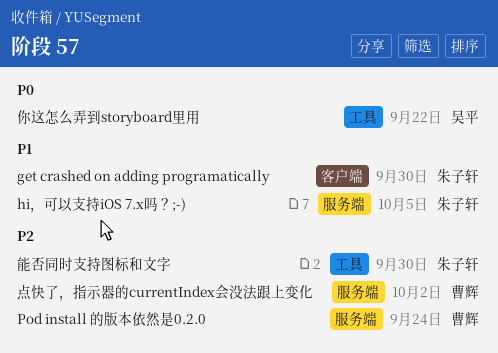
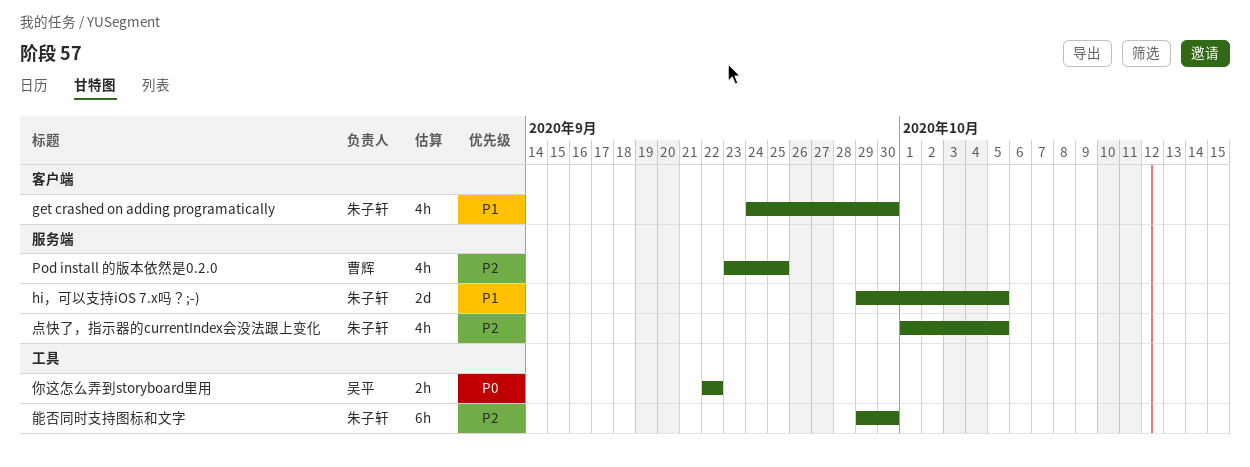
Pod install 的版本依然是0.2.0, due: Sep 24 -> Sep 25
点快了，指示器的currentIndex会没法跟上变化, owner: 曹辉 -> 朱子轩
点快了，指示器的currentIndex会没法跟上变化, due: Oct 2 -> Oct 5

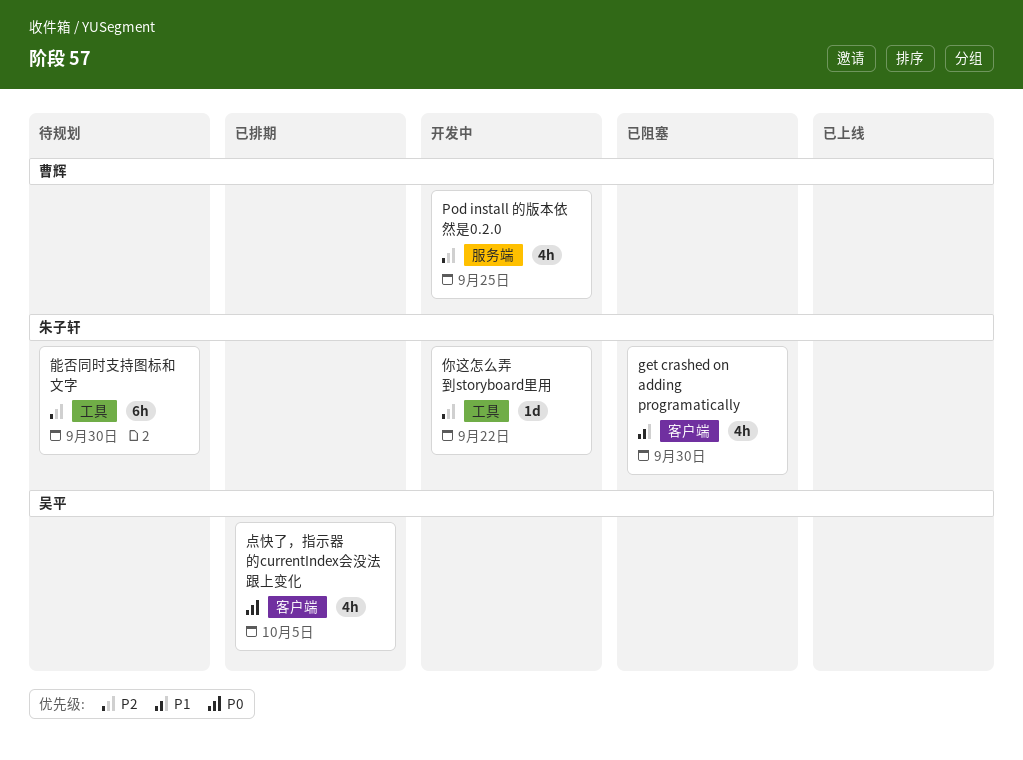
hi，可以支持iOS 7.x吗？;-): present -> none
你这怎么弄到storyboard里用, owner: 吴平 -> 朱子轩
你这怎么弄到storyboard里用, priority: P0 -> P2
你这怎么弄到storyboard里用, estimate: 2h -> 1d
点快了，指示器的currentIndex会没法跟上变化, owner: 朱子轩 -> 吴平
点快了，指示器的currentIndex会没法跟上变化, priority: P2 -> P0
点快了，指示器的currentIndex会没法跟上变化, label: 服务端 -> 客户端

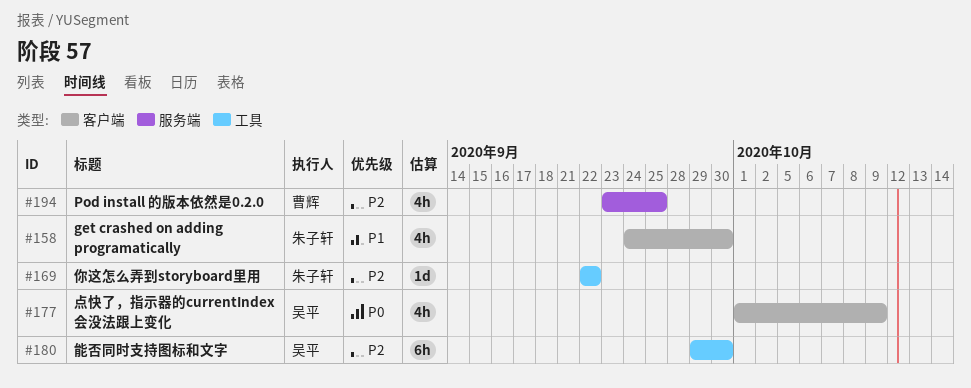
点快了，指示器的currentIndex会没法跟上变化, due: Oct 5 -> Oct 9
能否同时支持图标和文字, owner: 朱子轩 -> 吴平

